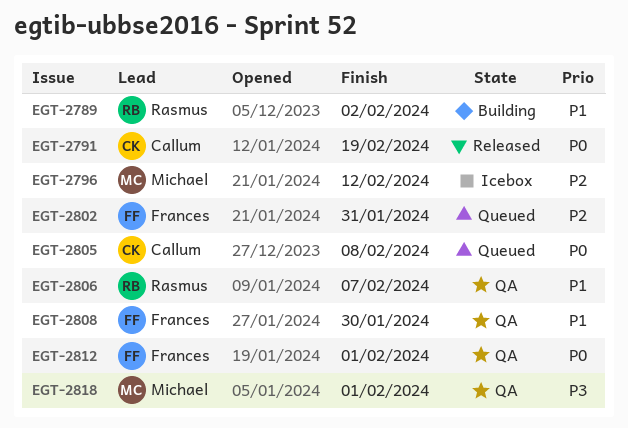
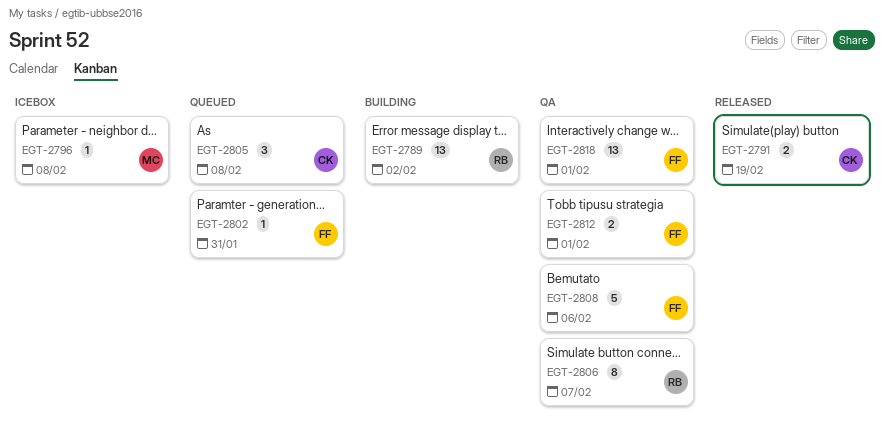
EGT-2796, due: Feb 12 -> Feb 8
EGT-2808, due: Jan 30 -> Feb 6
EGT-2818, owner: Michael -> Frances

